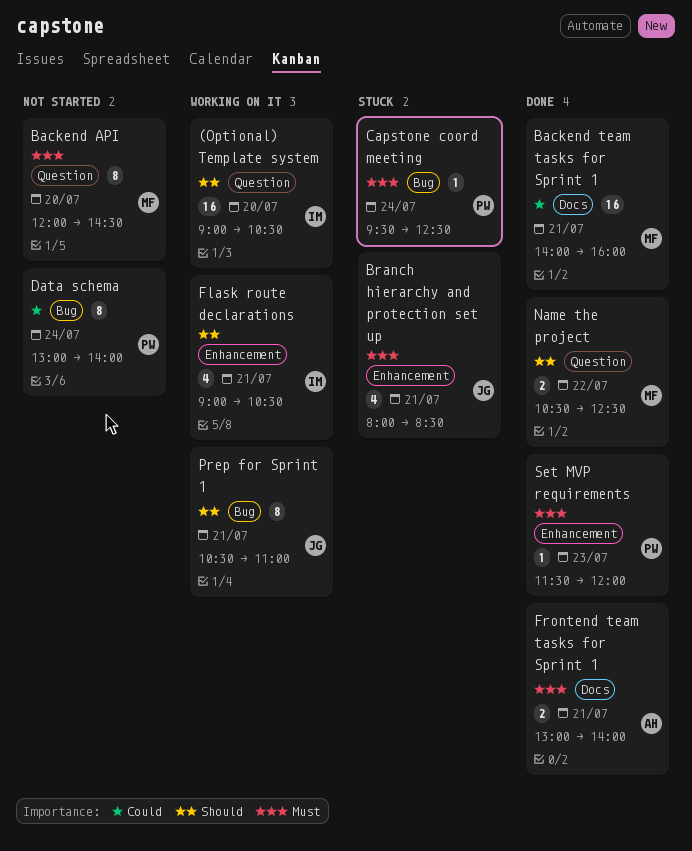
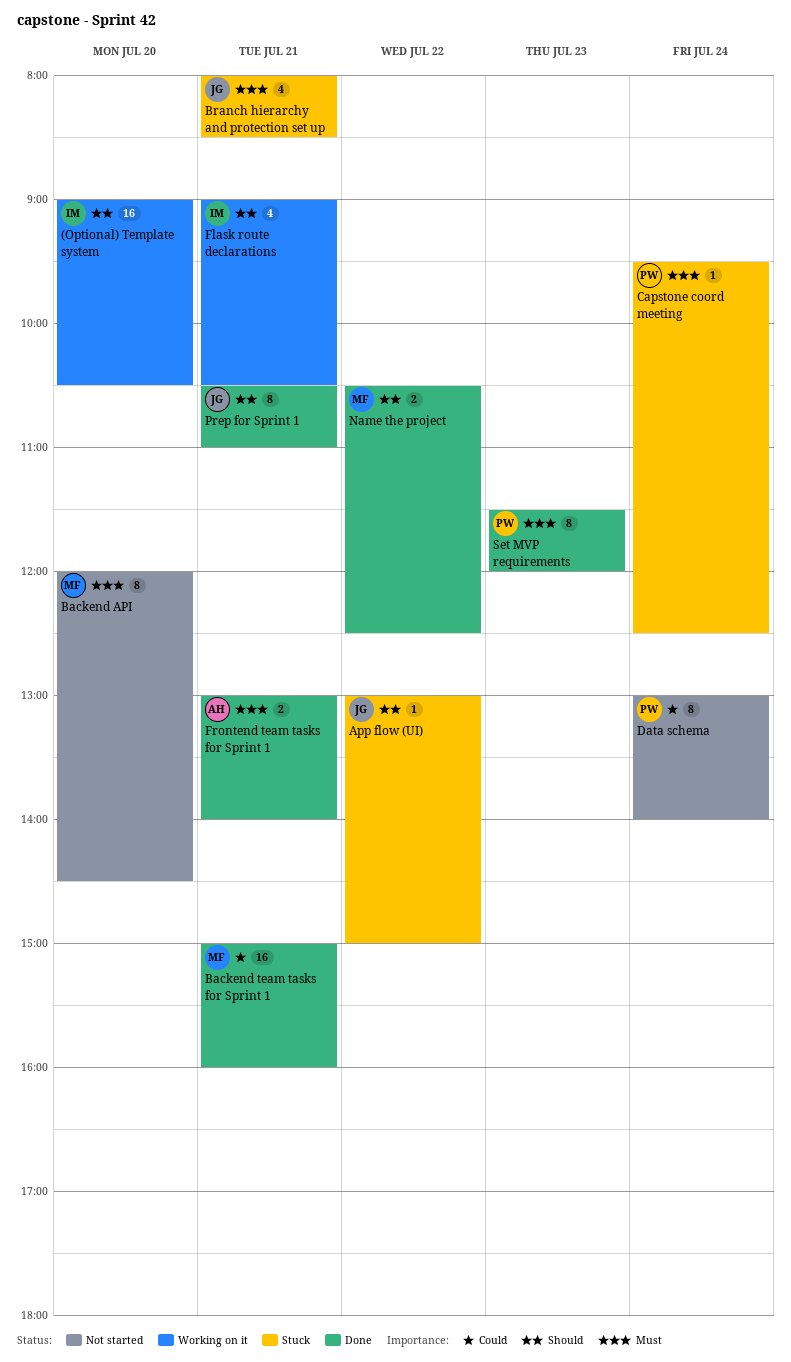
App flow (UI): none -> present
Backend team tasks for Sprint 1, begins: 14:00 -> 15:00
Prep for Sprint 1, status: Working on it -> Done
Set MVP requirements, estimate: 1 -> 8

